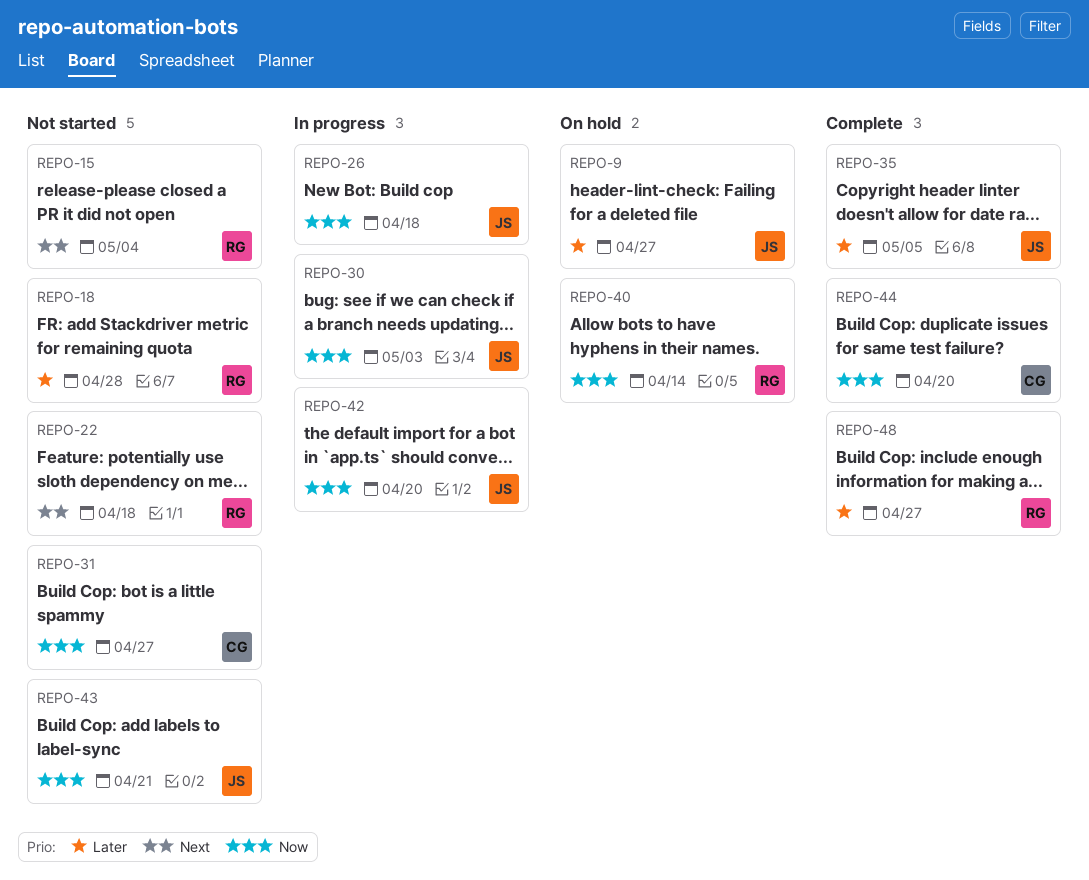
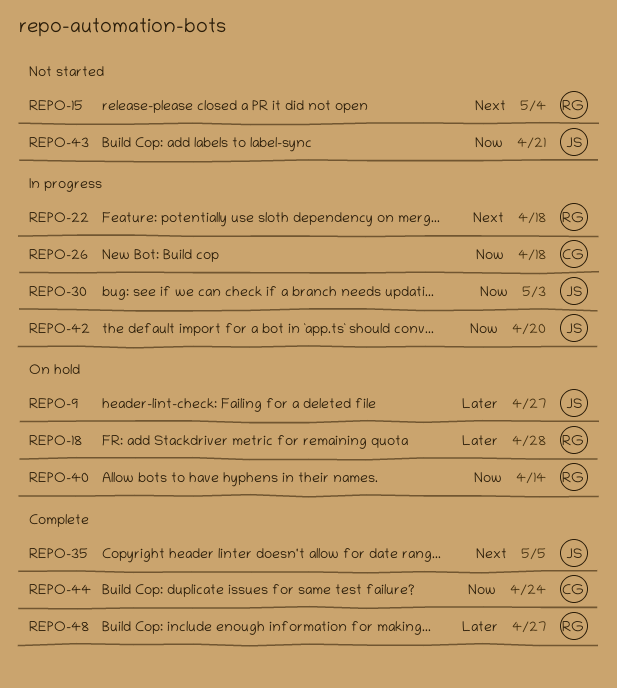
REPO-18, status: Not started -> On hold
REPO-22, status: Not started -> In progress
REPO-26, owner: JS -> CG
REPO-31: present -> none
REPO-35, priority: Later -> Next
REPO-44, due: Apr 20 -> Apr 24

